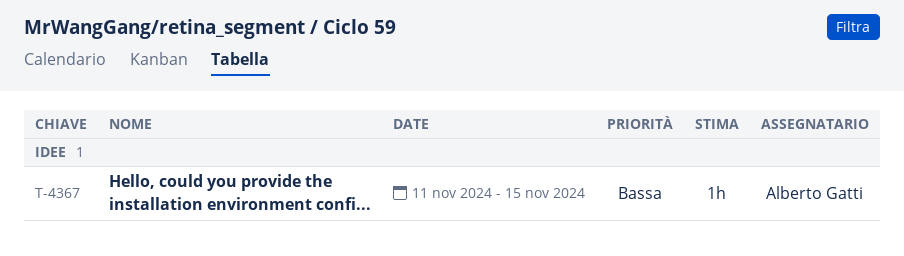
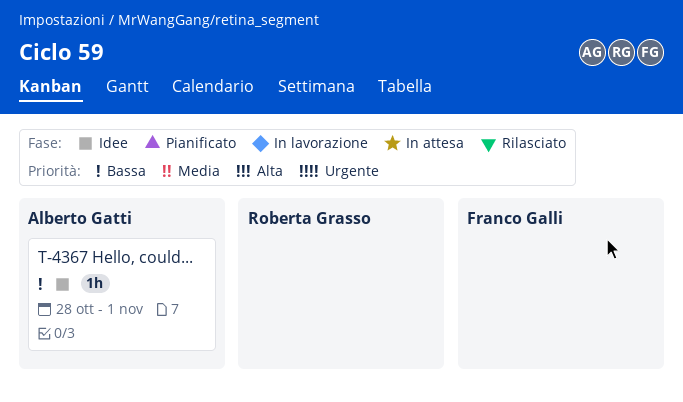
T-4367, start: Nov 11 -> Oct 28
T-4367, due: Nov 15 -> Nov 1

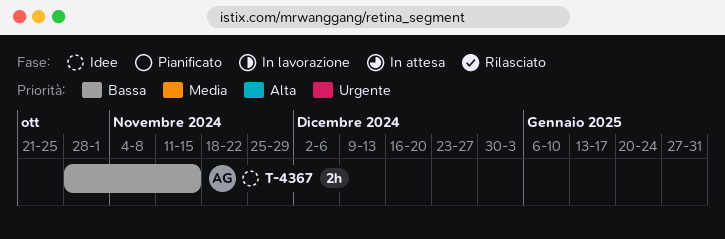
T-4367, estimate: 1h -> 2h
T-4367, due: Nov 1 -> Nov 15

